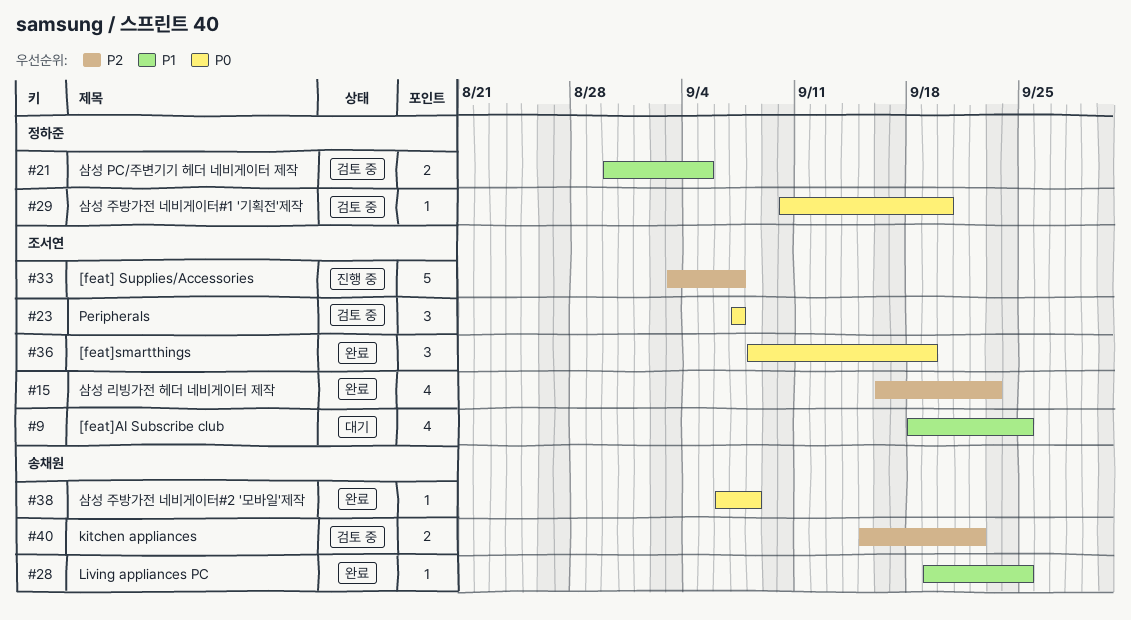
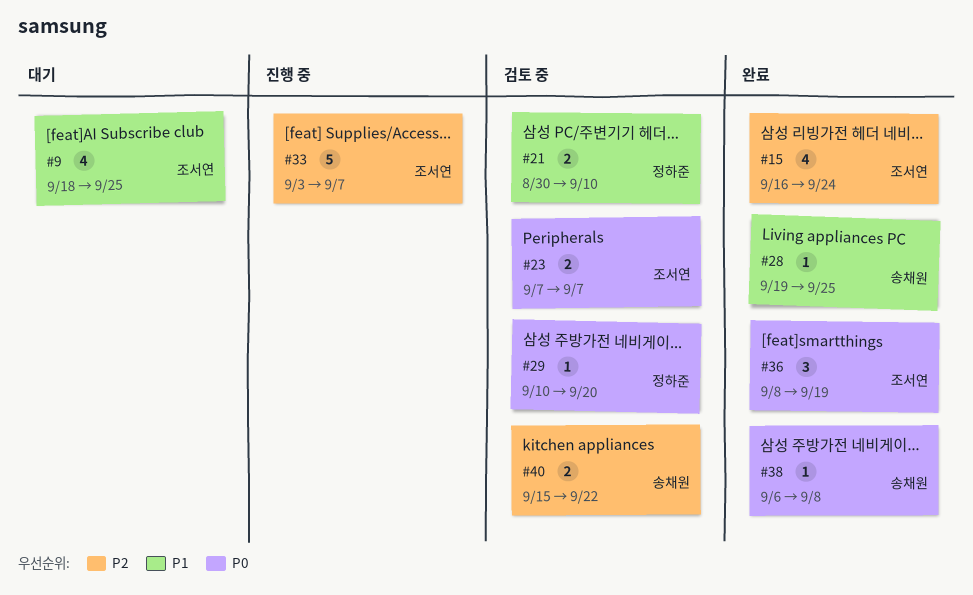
#15, due: Sep 23 -> Sep 24
#21, due: Sep 5 -> Sep 10
#23, estimate: 3 -> 2

